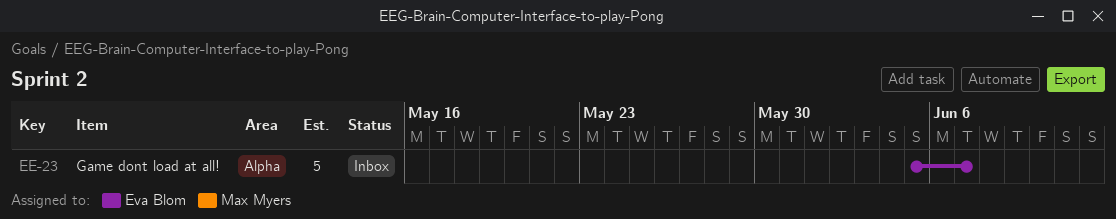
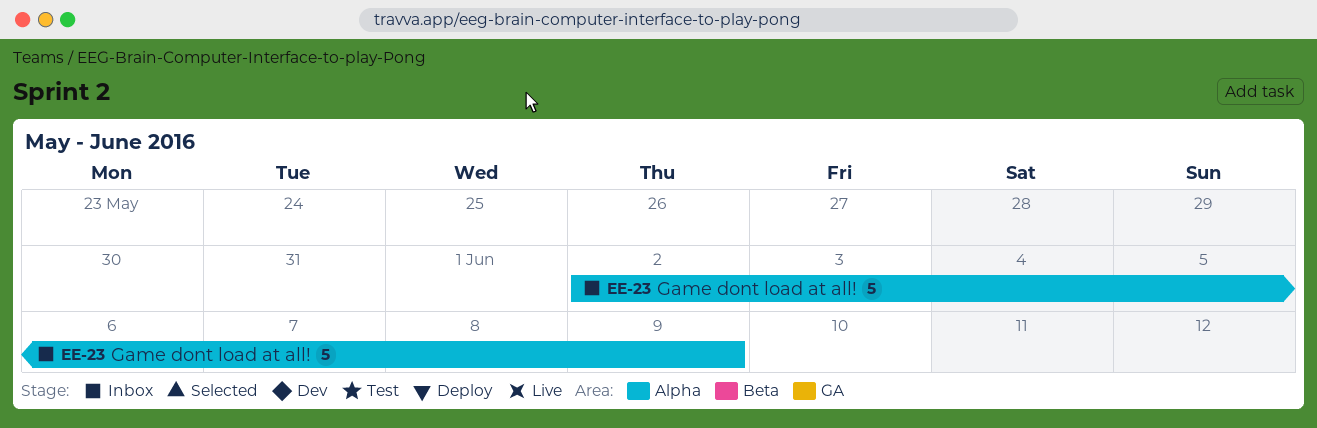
EE-23, start: Jun 5 -> Jun 2
EE-23, due: Jun 7 -> Jun 9

